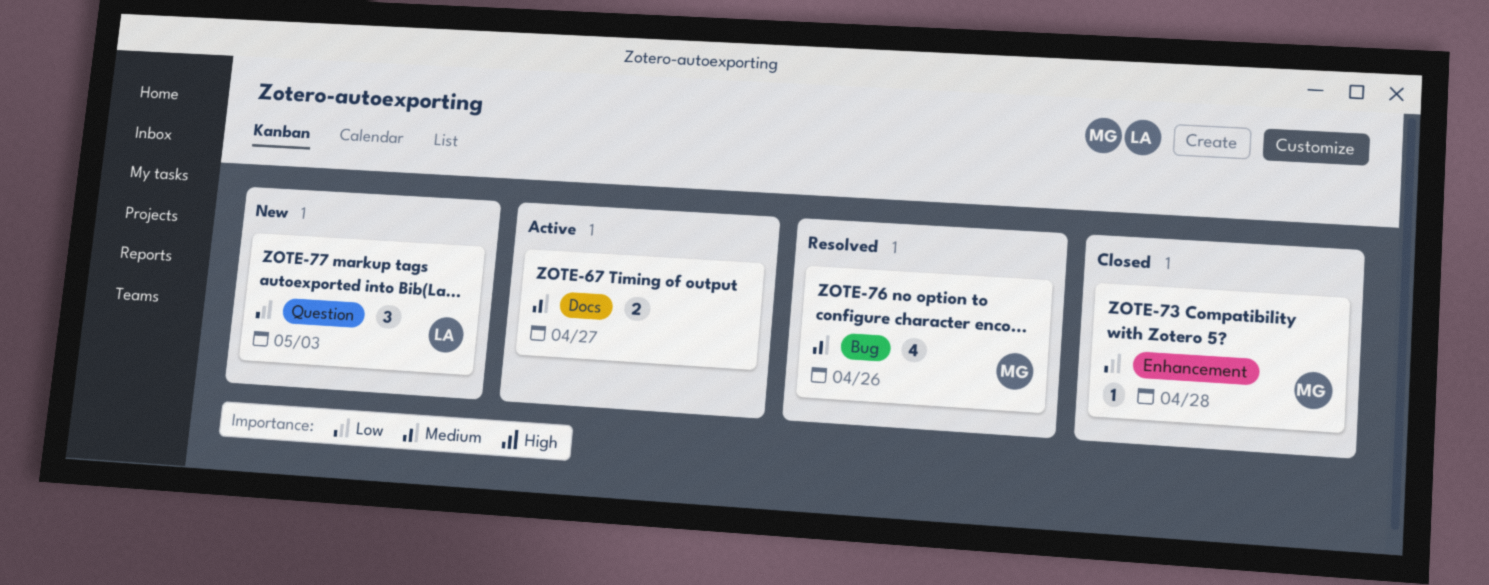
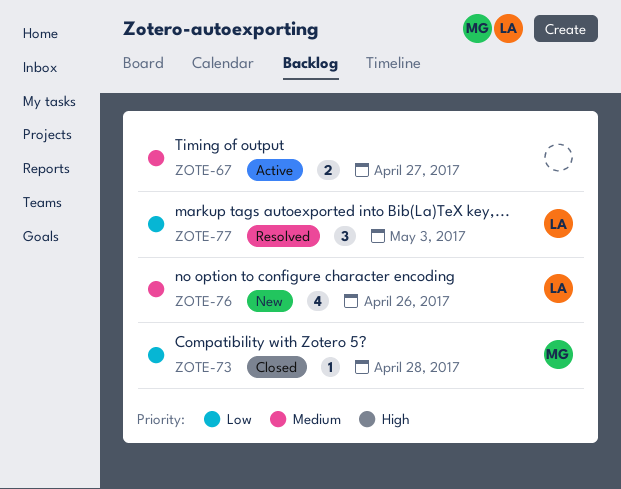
ZOTE-76, status: Resolved -> New
ZOTE-76, owner: MG -> LA
ZOTE-77, status: New -> Resolved

